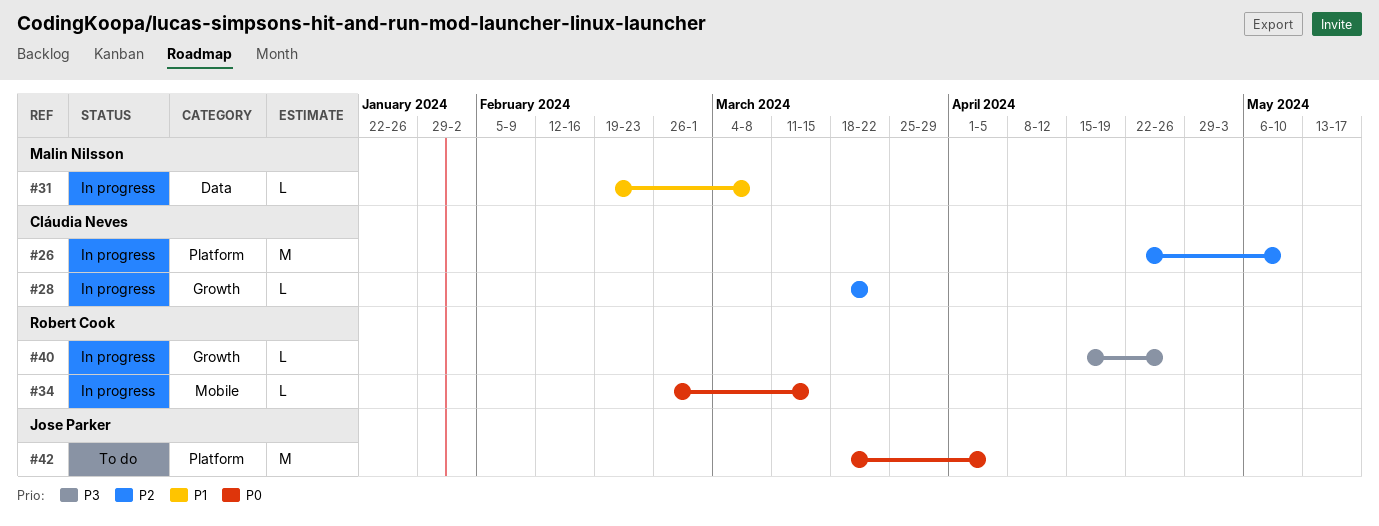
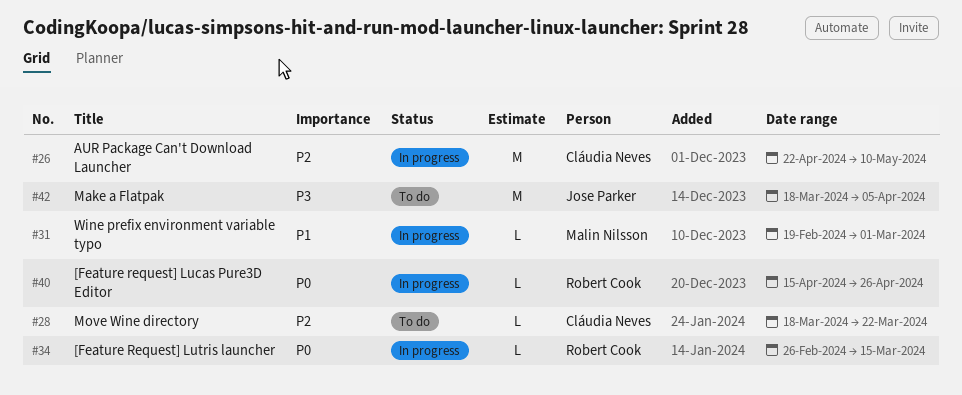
#28, status: In progress -> To do
#31, due: Mar 8 -> Mar 1
#40, priority: P3 -> P0
#42, priority: P0 -> P3

